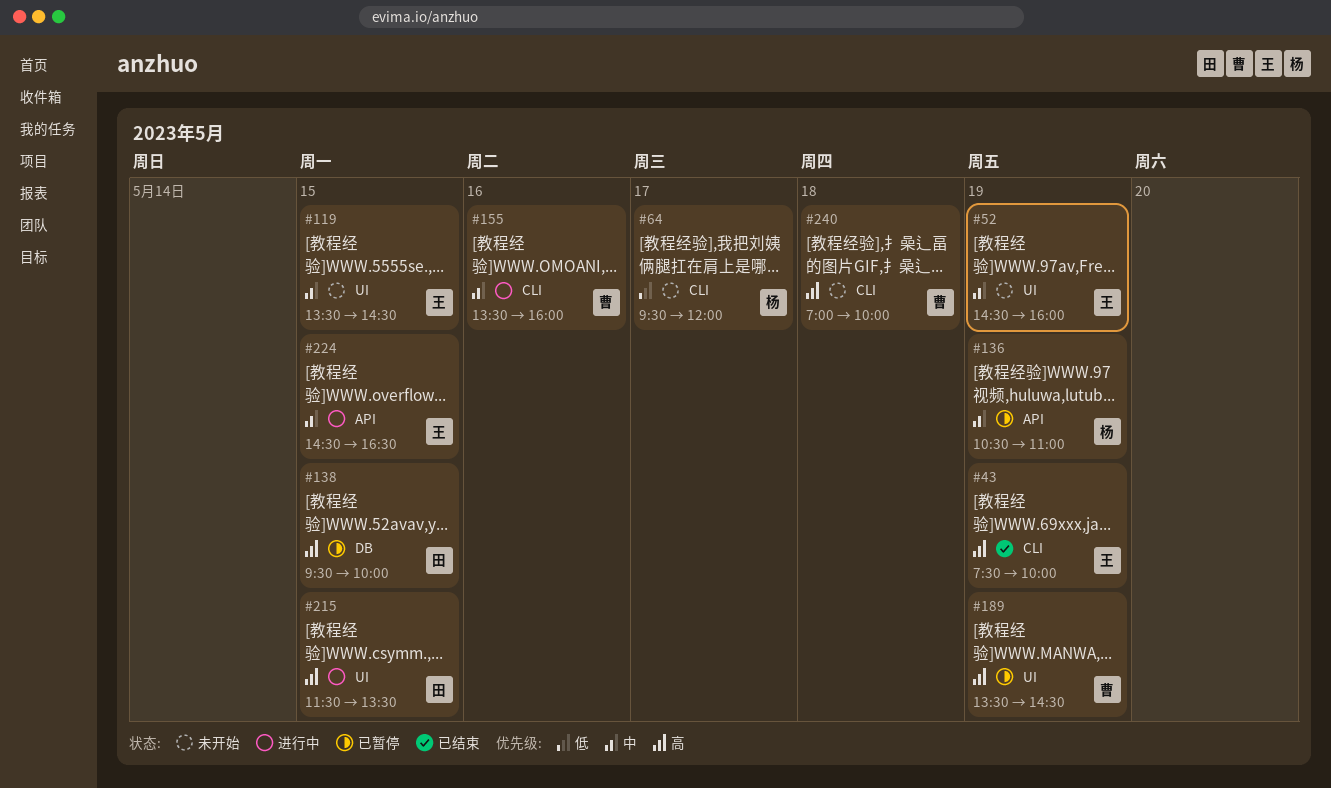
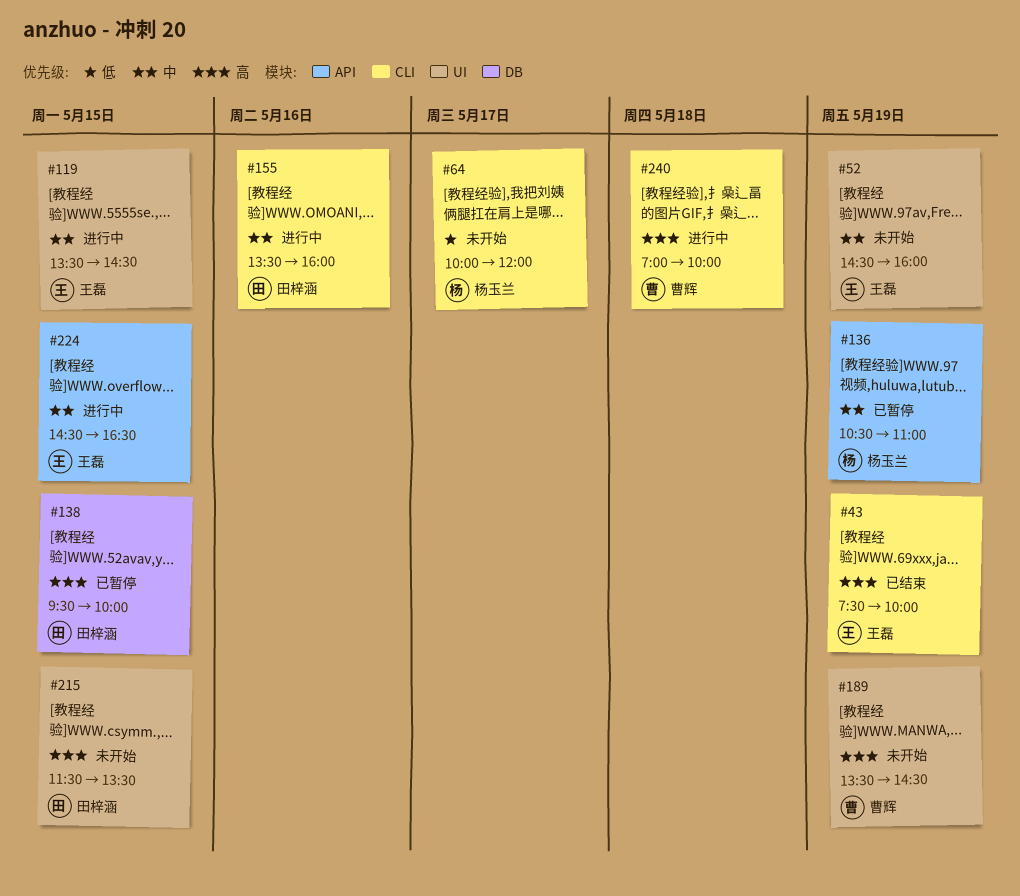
#64, begins: 09:30 -> 10:00
#119, status: 未开始 -> 进行中
#155, owner: 曹辉 -> 田梓涵
#189, status: 已暂停 -> 未开始
#215, status: 进行中 -> 未开始
#240, status: 未开始 -> 进行中

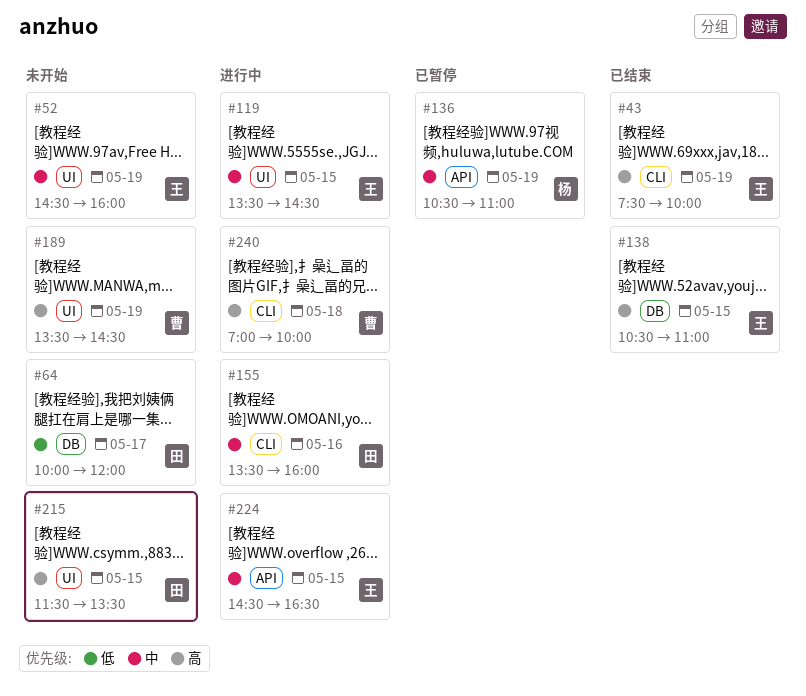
#64, owner: 杨玉兰 -> 田梓涵
#64, label: CLI -> DB
#138, status: 已暂停 -> 已结束
#138, owner: 田梓涵 -> 王磊
#138, begins: 09:30 -> 10:30
#138, ends: 10:00 -> 11:00

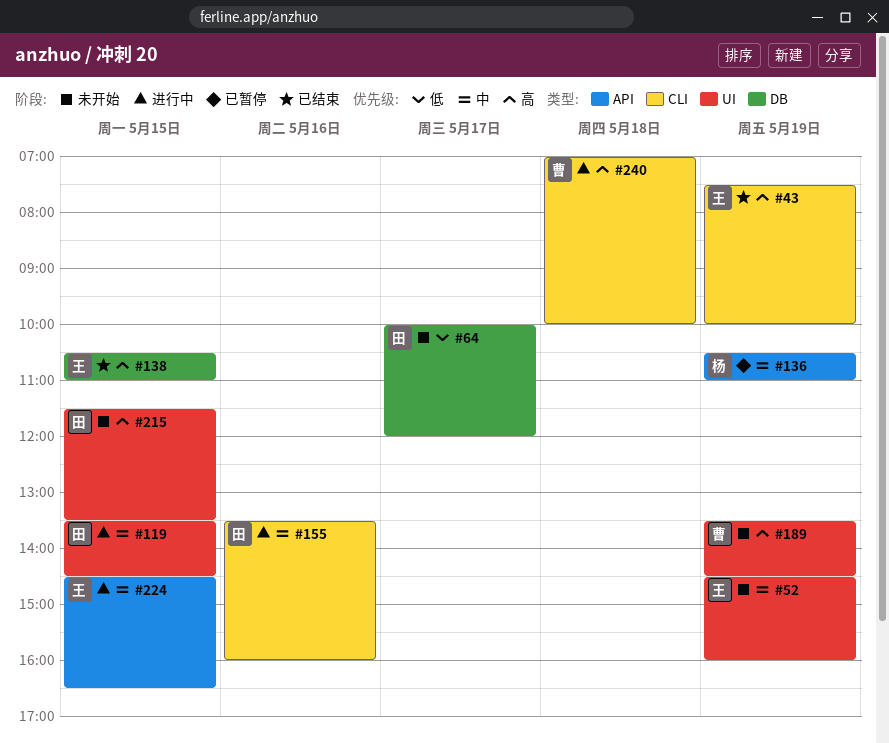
#119, owner: 王 -> 田

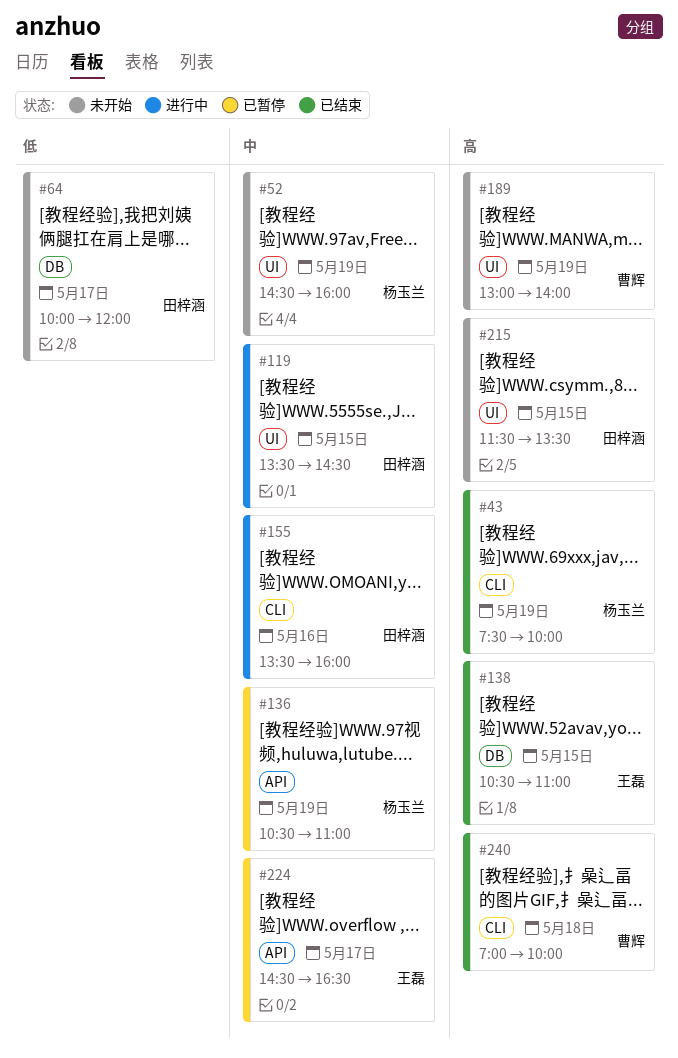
#43, owner: 王磊 -> 杨玉兰
#52, owner: 王磊 -> 杨玉兰
#189, begins: 13:30 -> 13:00
#189, ends: 14:30 -> 14:00
#224, status: 进行中 -> 已暂停
#224, day: May 15 -> May 17
#240, status: 进行中 -> 已结束

